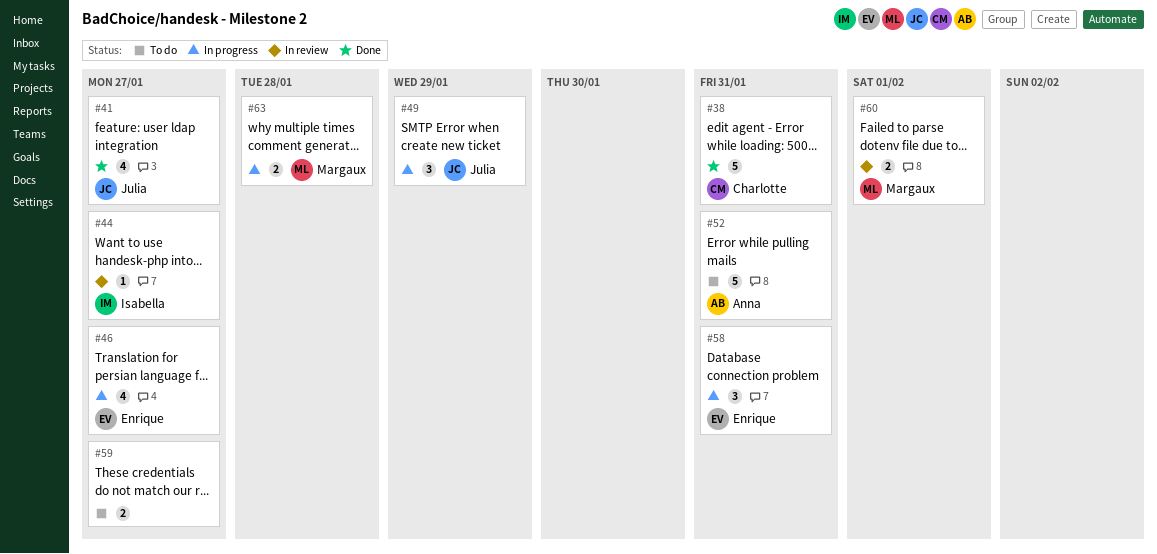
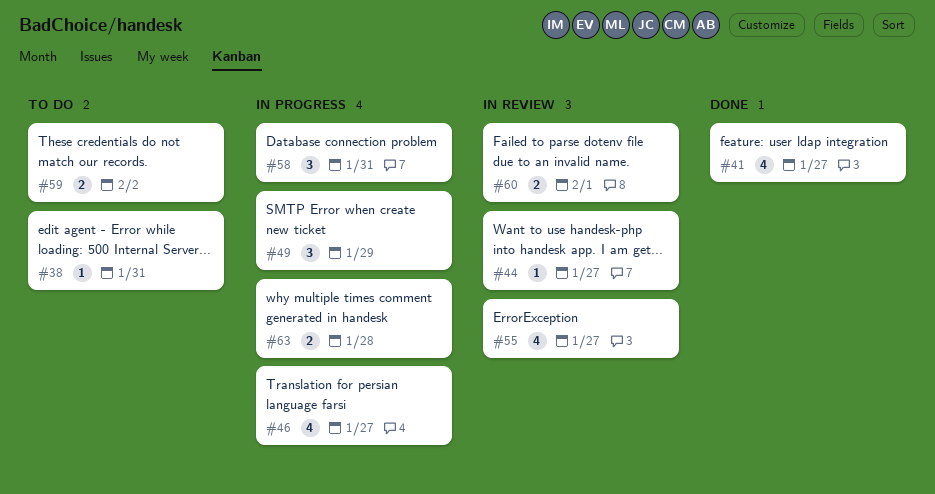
#38, status: Done -> To do
#38, estimate: 5 -> 1
#52: present -> none
#55: none -> present
#59, due: Jan 27 -> Feb 2

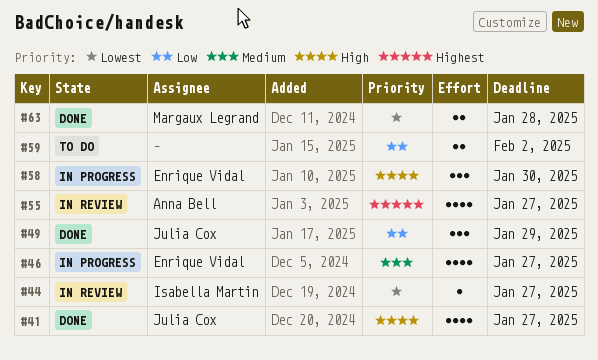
#38: present -> none
#49, status: In progress -> Done
#58, due: Jan 31 -> Jan 30
#60: present -> none
#63, status: In progress -> Done

